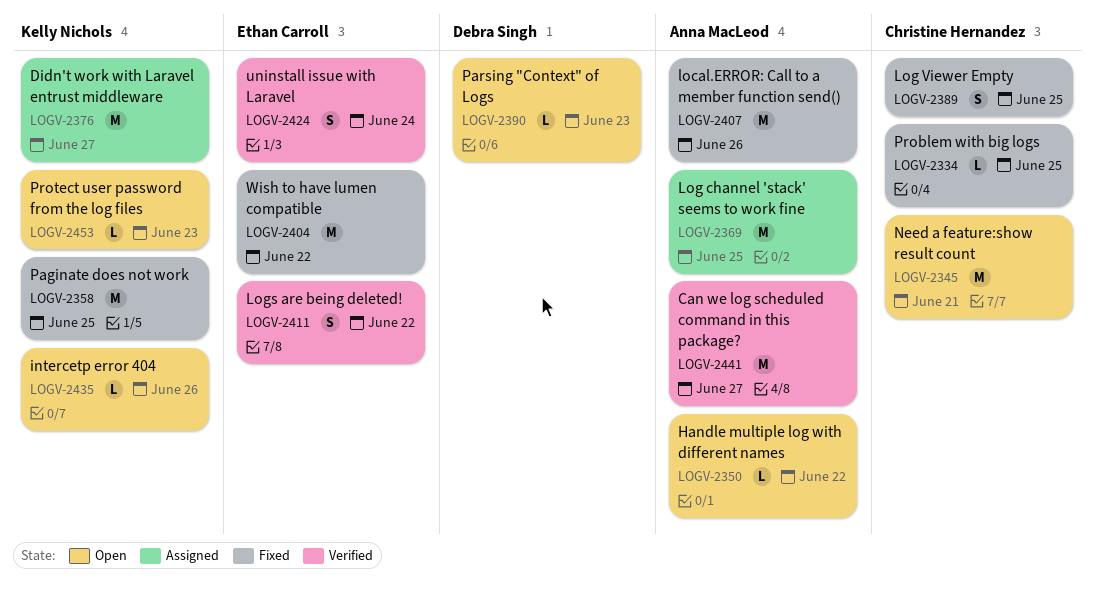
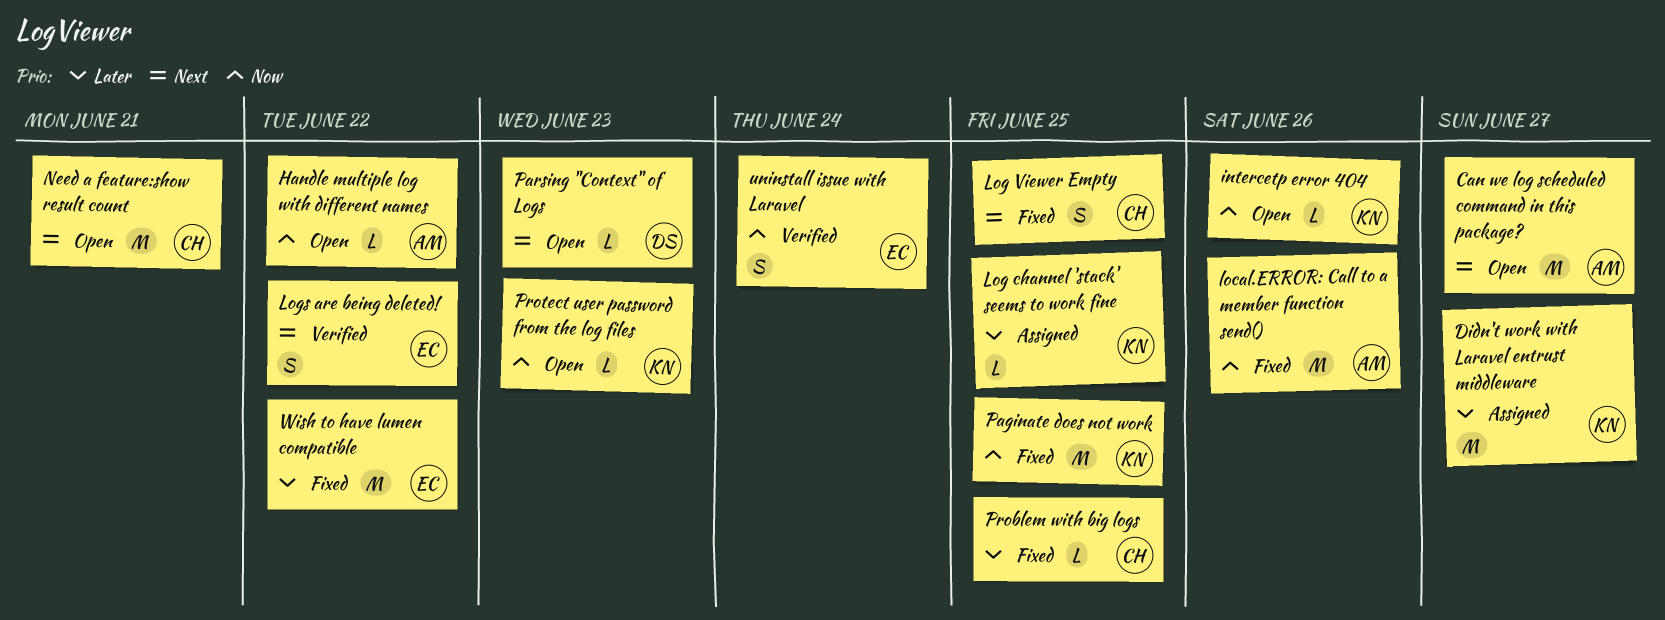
Can we log scheduled command in this package?, status: Verified -> Open
Log channel 'stack' seems to work fine, owner: Anna MacLeod -> Kelly Nichols
Log channel 'stack' seems to work fine, estimate: M -> L

